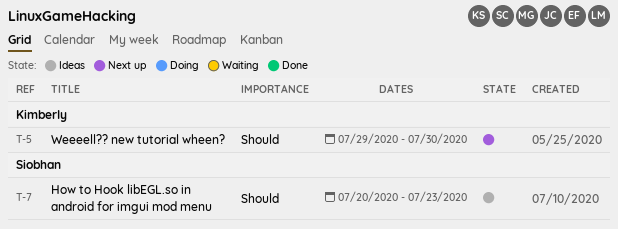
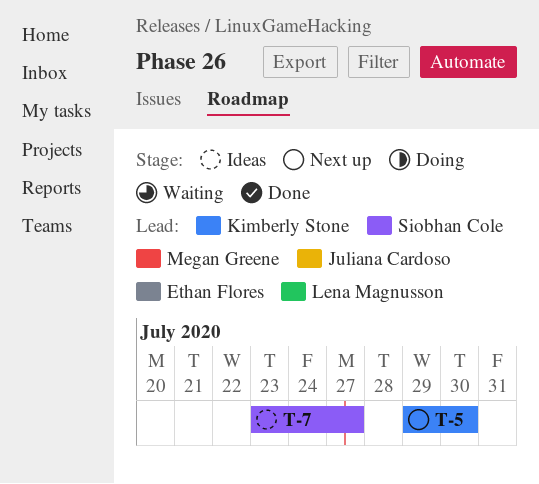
T-7, start: Jul 20 -> Jul 23
T-7, due: Jul 23 -> Jul 27

